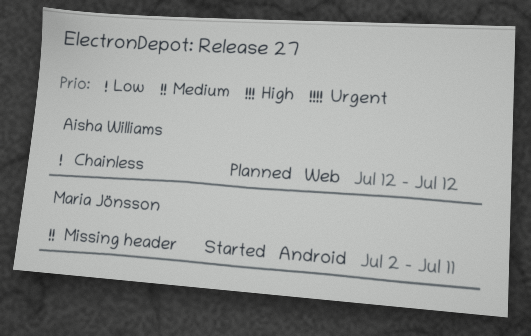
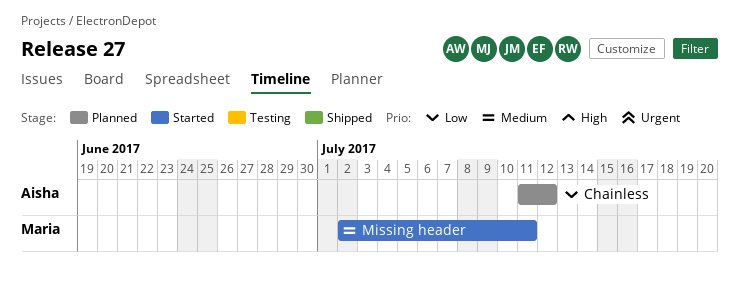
Chainless, start: Jul 12 -> Jul 11

